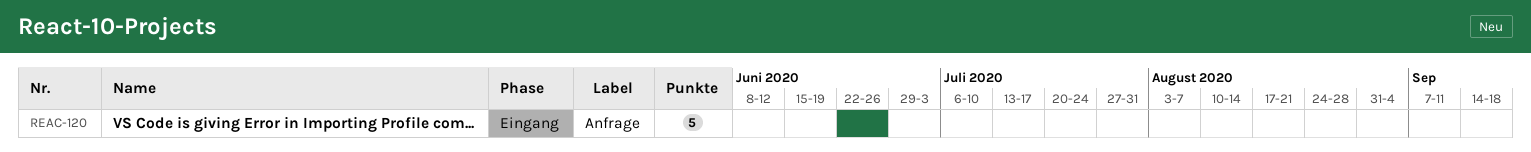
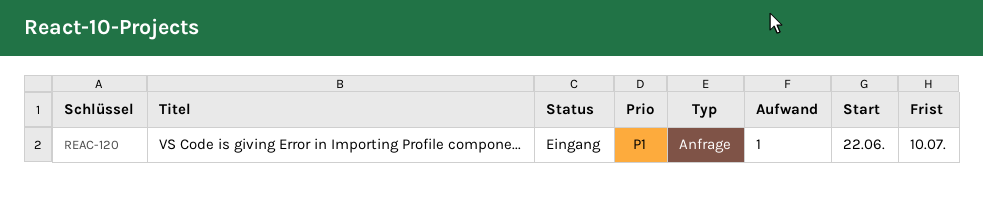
REAC-120, estimate: 5 -> 1
REAC-120, due: Jun 26 -> Jul 10

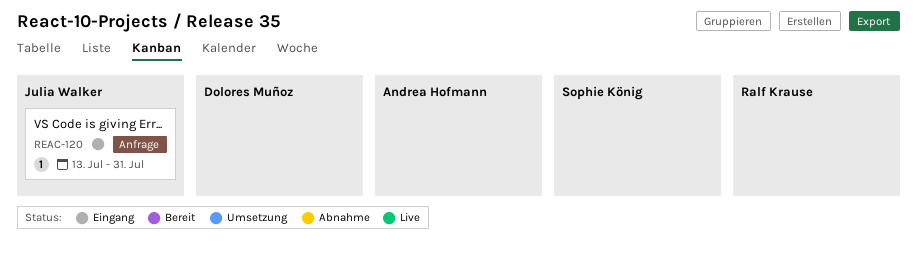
REAC-120, start: Jun 22 -> Jul 13
REAC-120, due: Jul 10 -> Jul 31

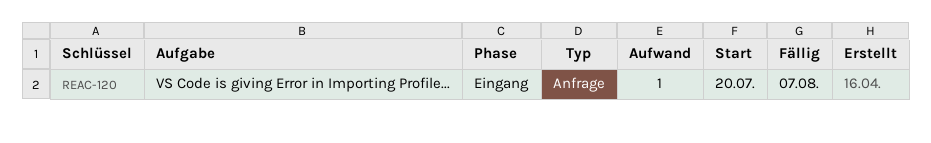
REAC-120, start: Jul 13 -> Jul 20
REAC-120, due: Jul 31 -> Aug 7

